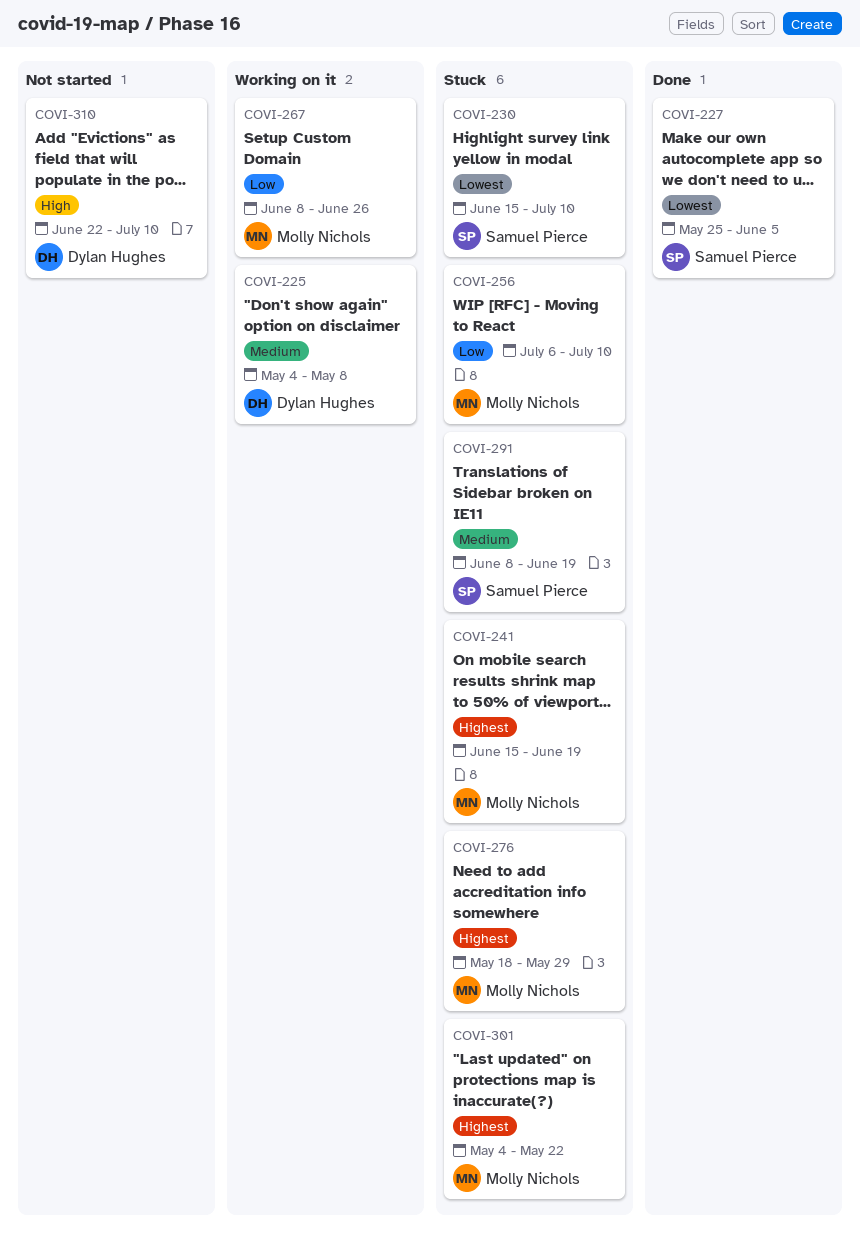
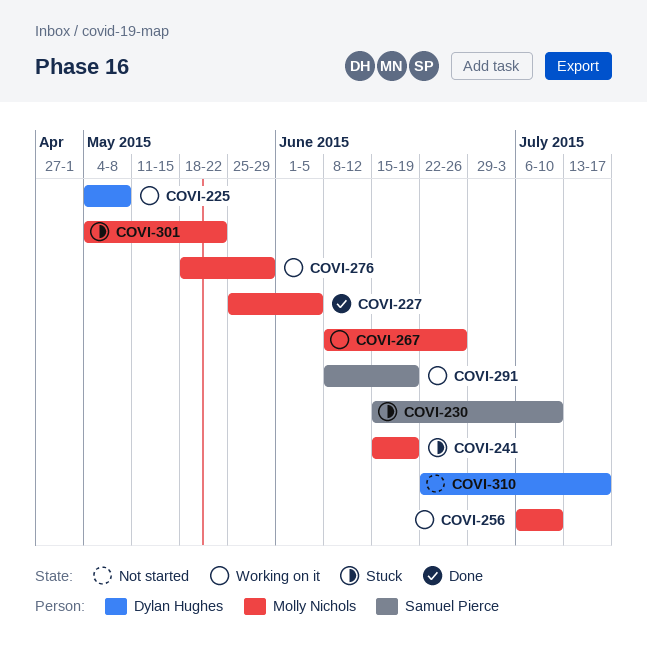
COVI-227, owner: Samuel Pierce -> Molly Nichols
COVI-256, status: Stuck -> Working on it
COVI-276, status: Stuck -> Working on it
COVI-291, status: Stuck -> Working on it
COVI-310, due: Jul 10 -> Jul 17

